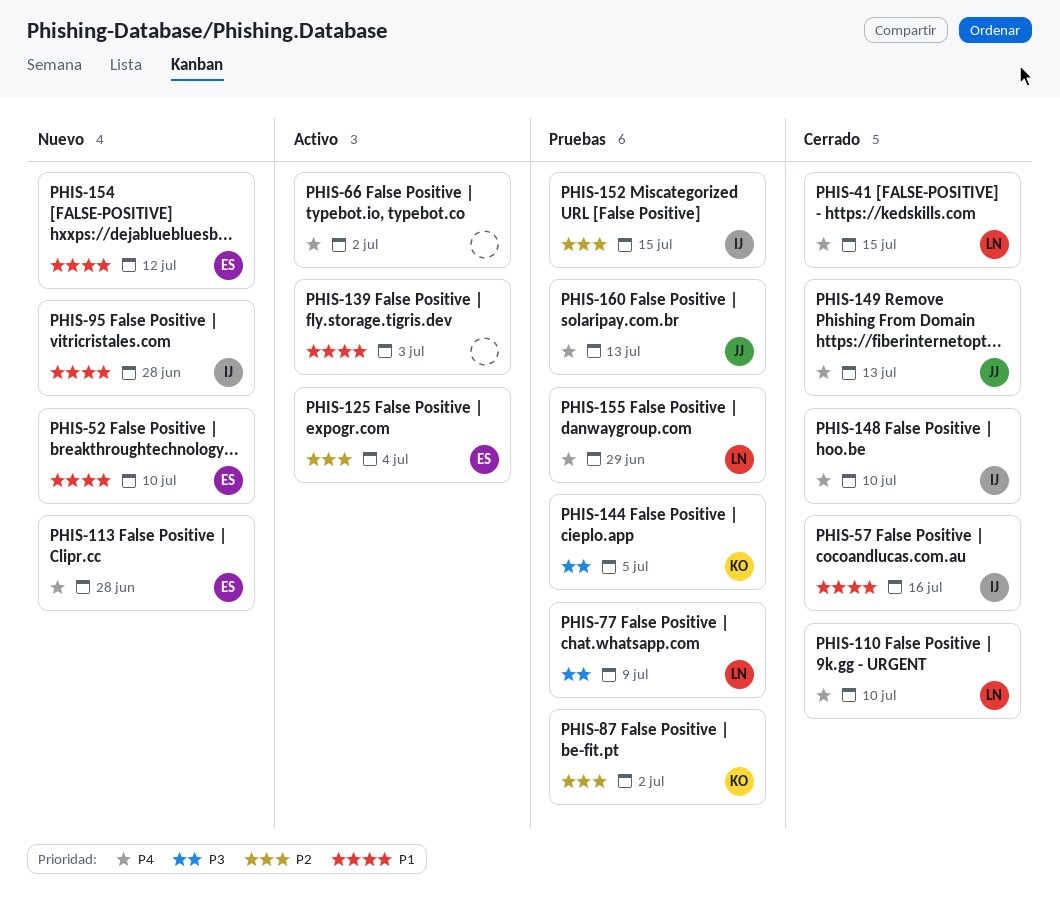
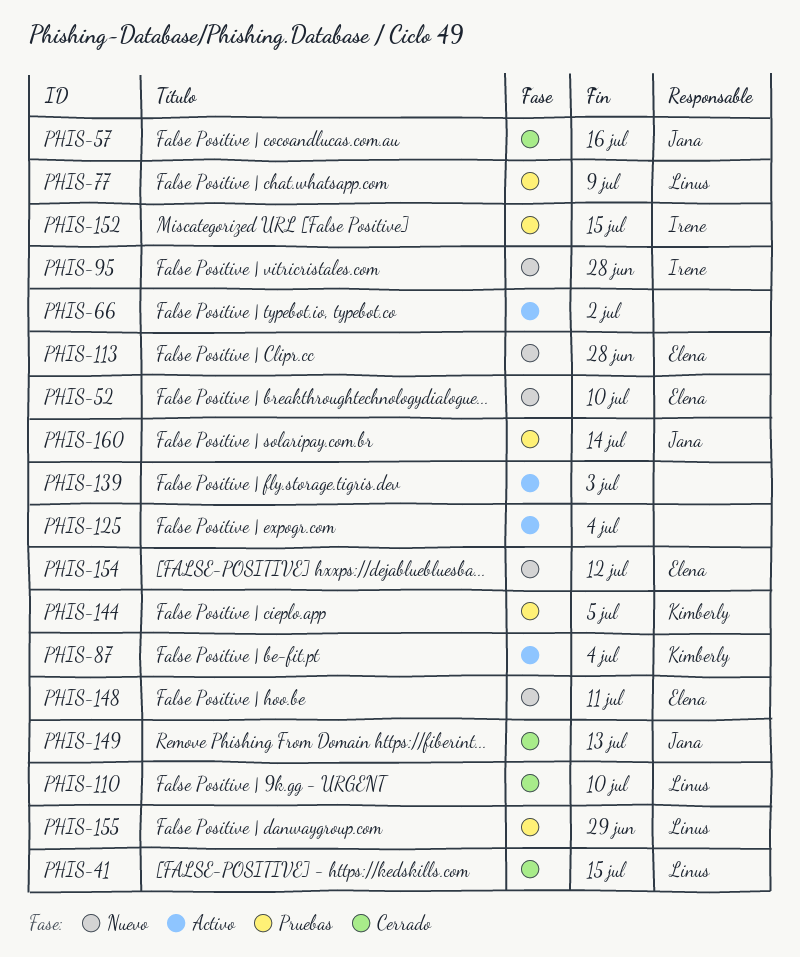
PHIS-57, owner: Irene -> Jana
PHIS-87, status: Pruebas -> Activo
PHIS-87, due: Jul 2 -> Jul 4
PHIS-125, owner: Elena -> none
PHIS-148, status: Cerrado -> Nuevo
PHIS-148, owner: Irene -> Elena
PHIS-148, due: Jul 10 -> Jul 11
PHIS-160, due: Jul 13 -> Jul 14

